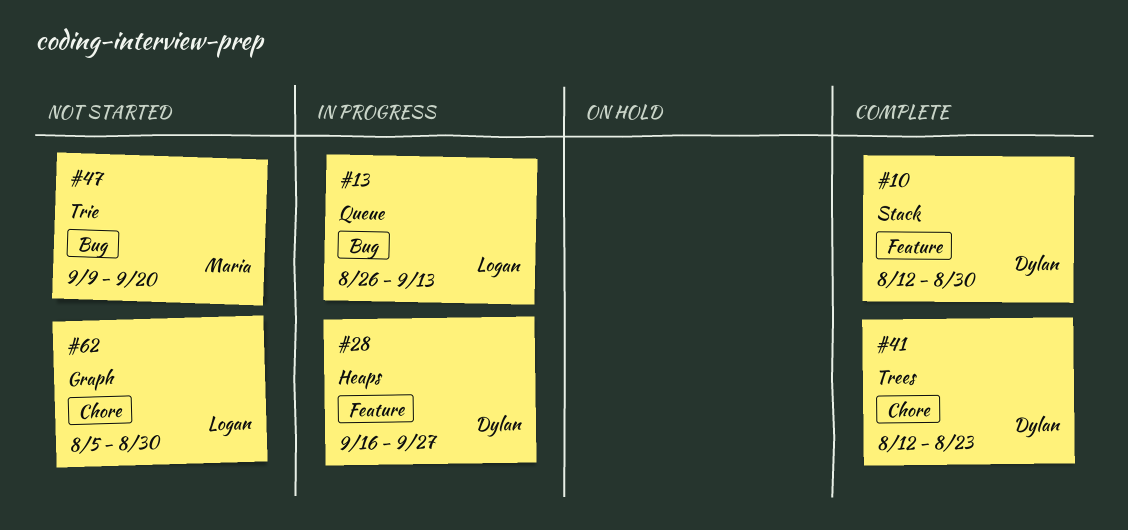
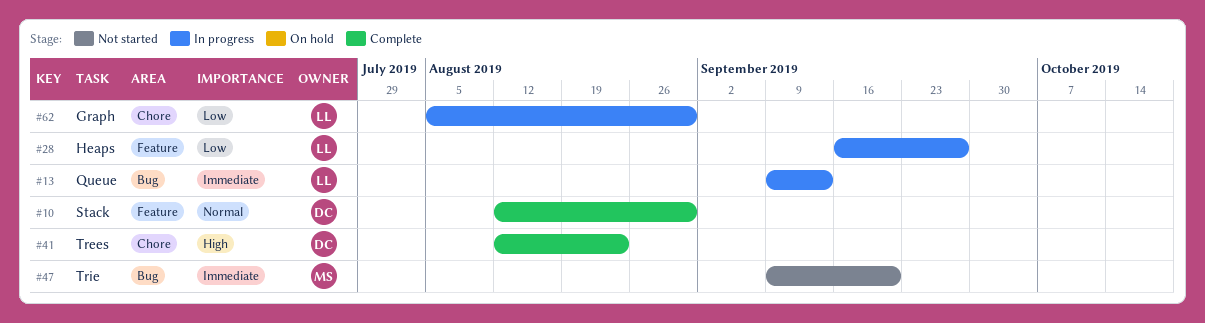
#13, start: Aug 26 -> Sep 9
#28, owner: Dylan -> Logan
#62, status: Not started -> In progress

